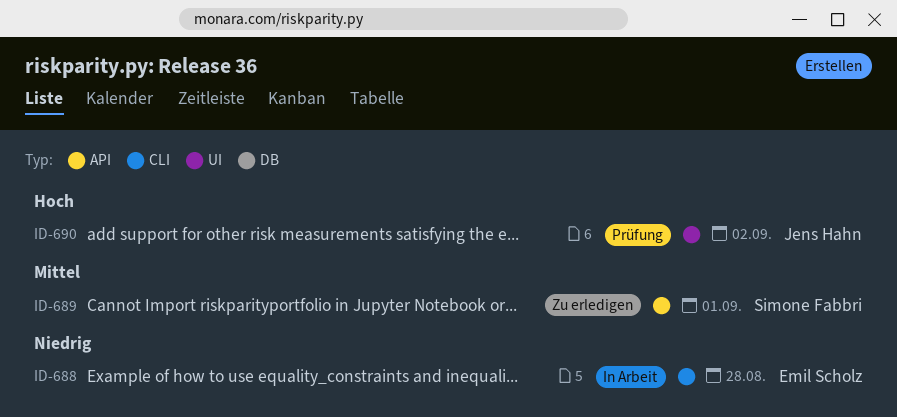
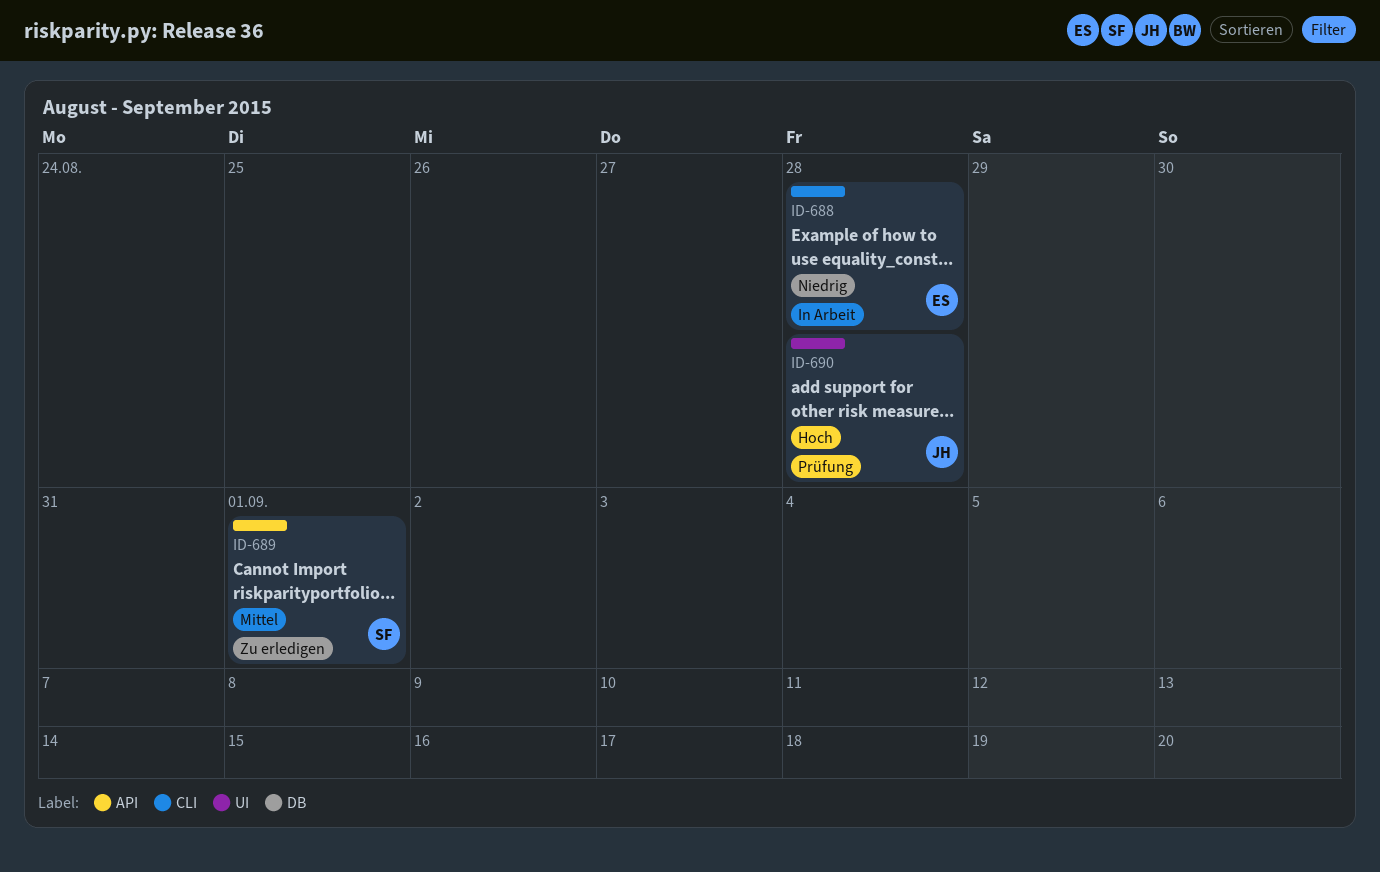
ID-690, due: Sep 2 -> Aug 28

